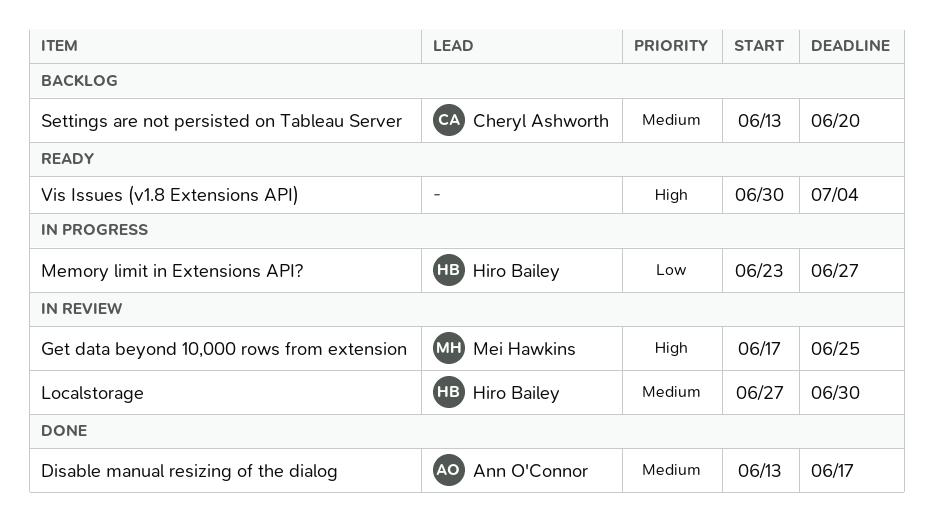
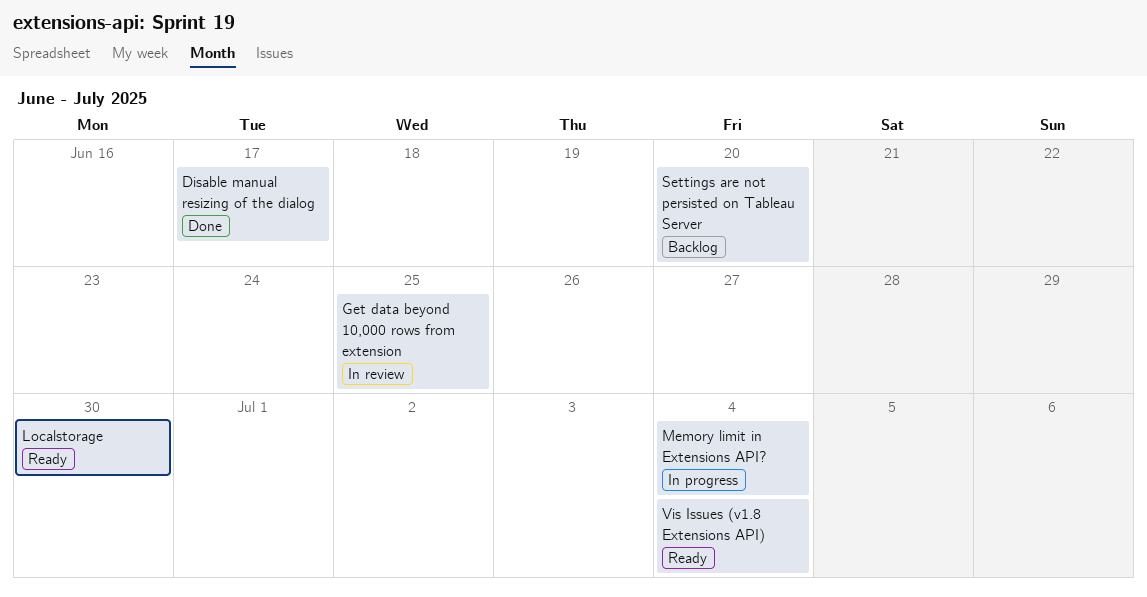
Localstorage, status: In review -> Ready
Memory limit in Extensions API?, due: Jun 27 -> Jul 4

